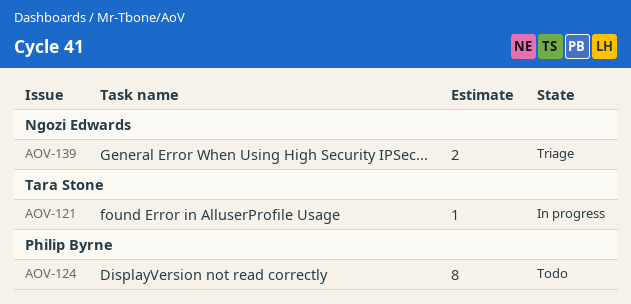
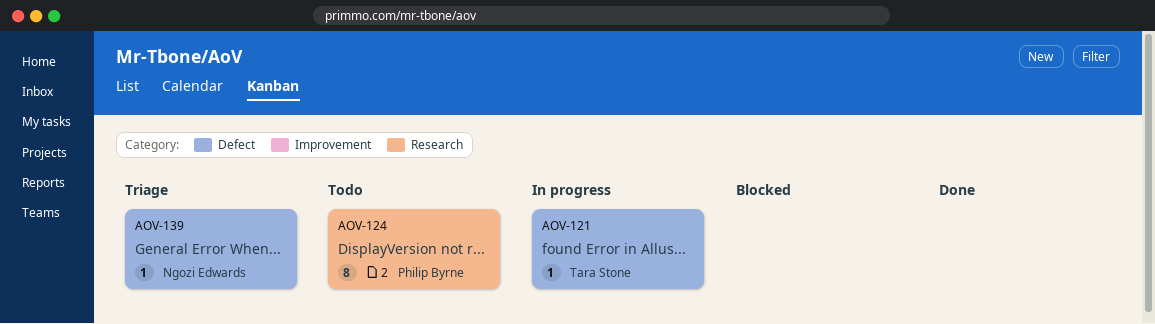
AOV-139, estimate: 2 -> 1

